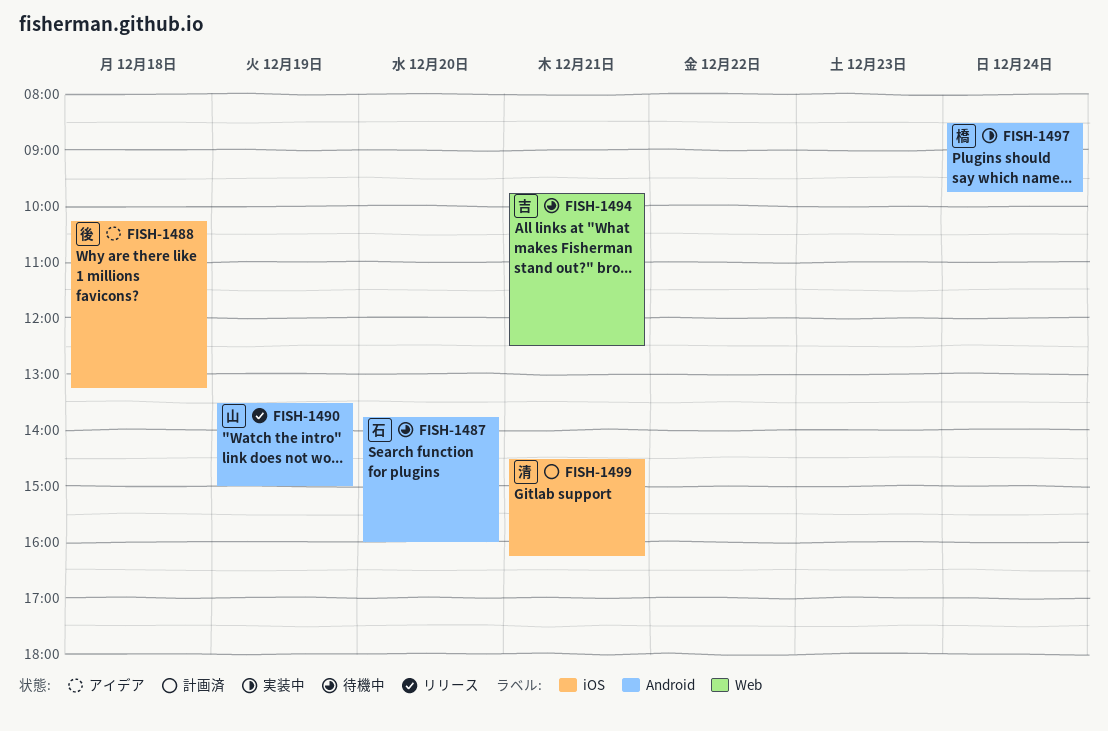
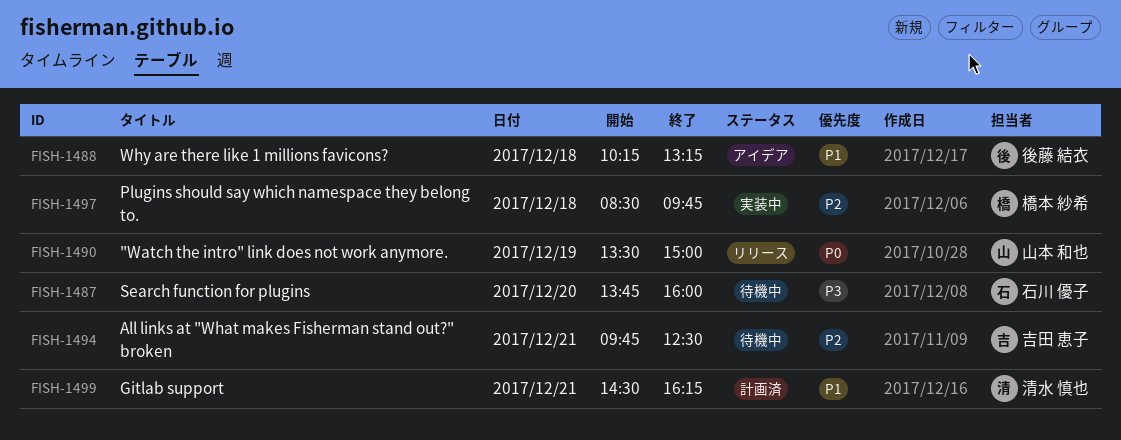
FISH-1497, day: Dec 24 -> Dec 18

